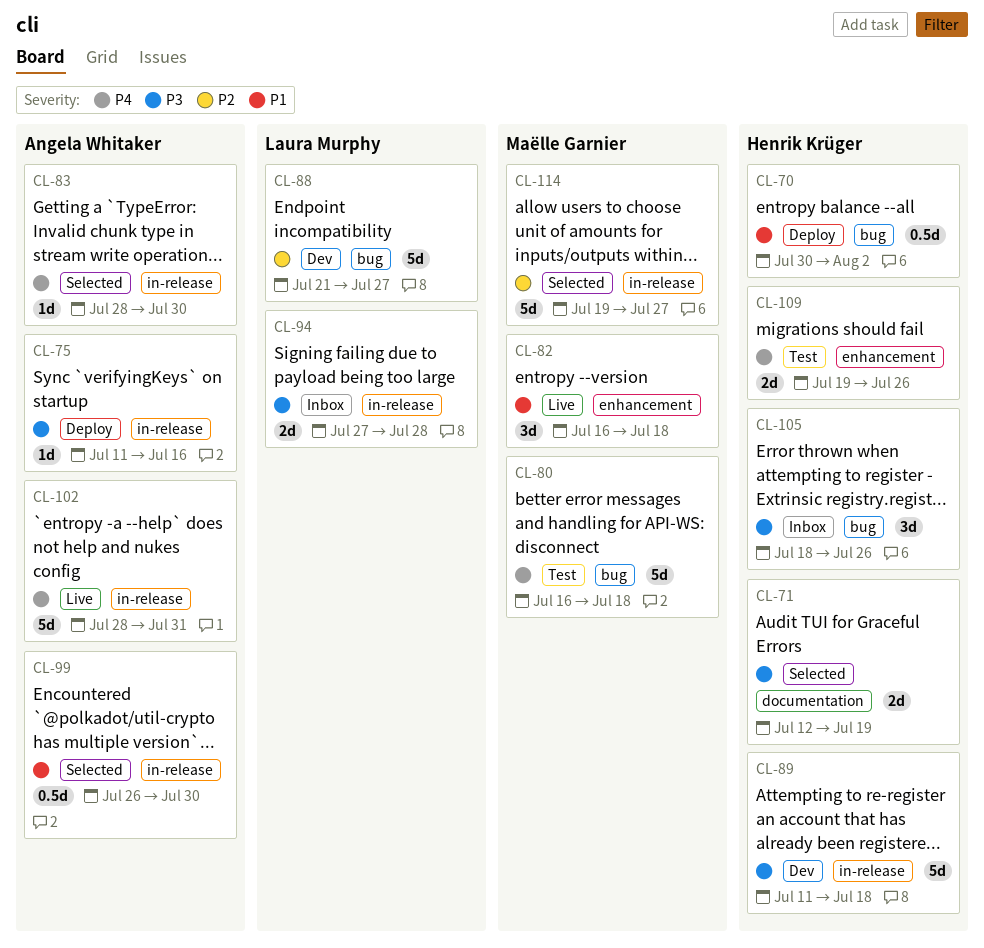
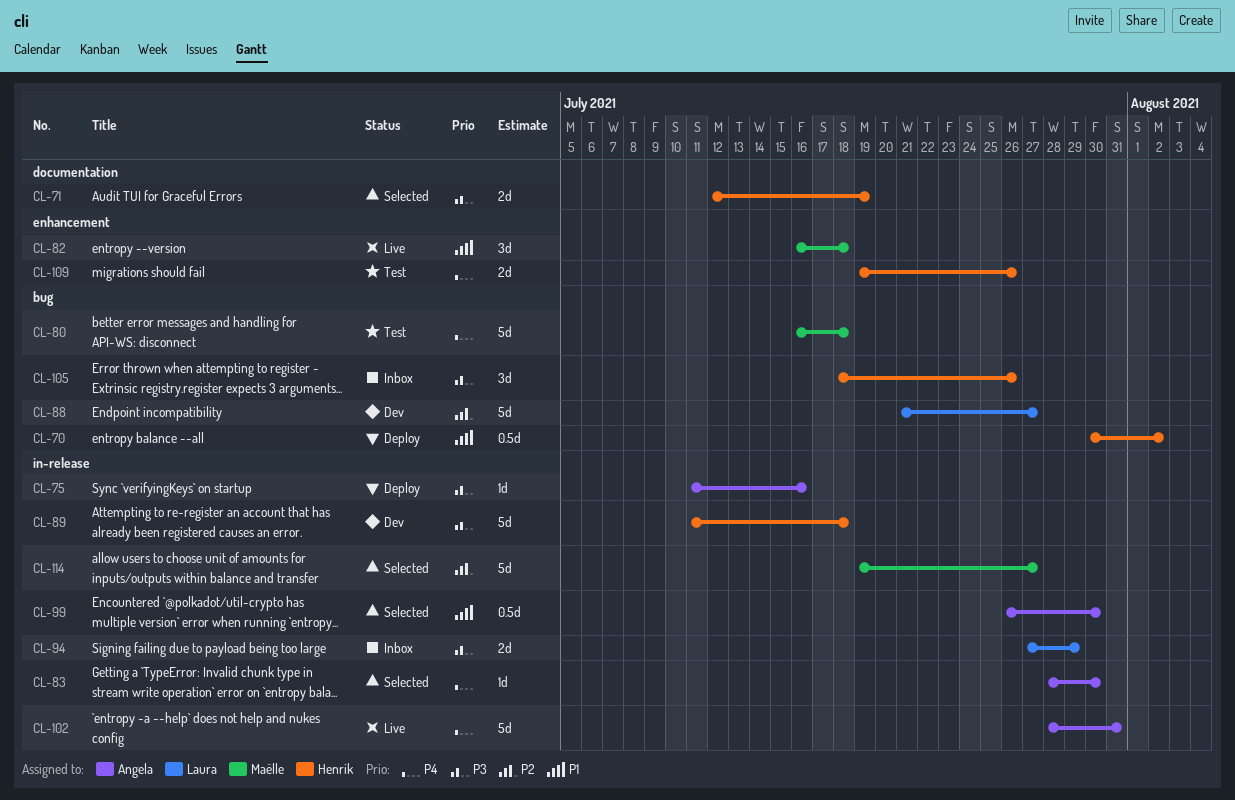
CL-94, due: Jul 28 -> Jul 29

